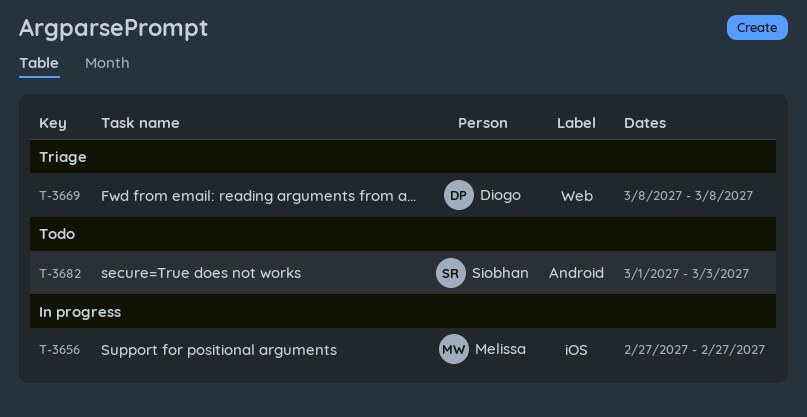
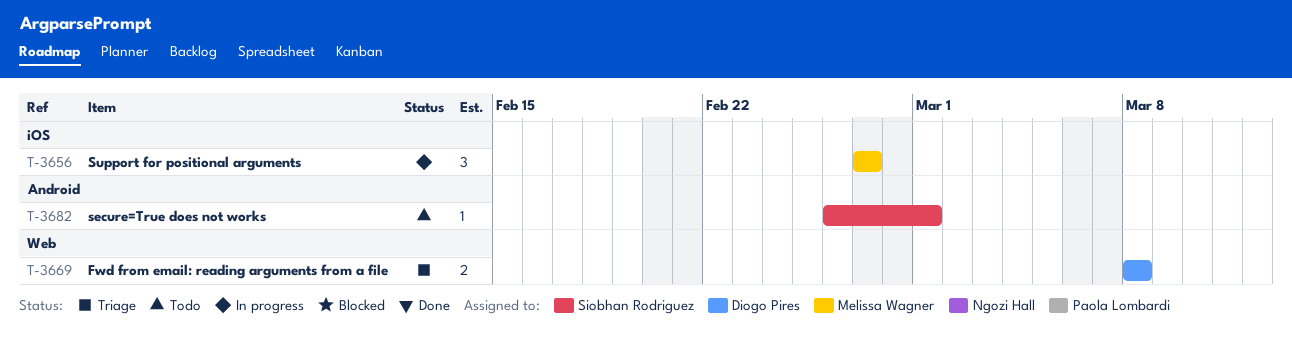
T-3682, start: Mar 1 -> Feb 26
T-3682, due: Mar 3 -> Mar 1

